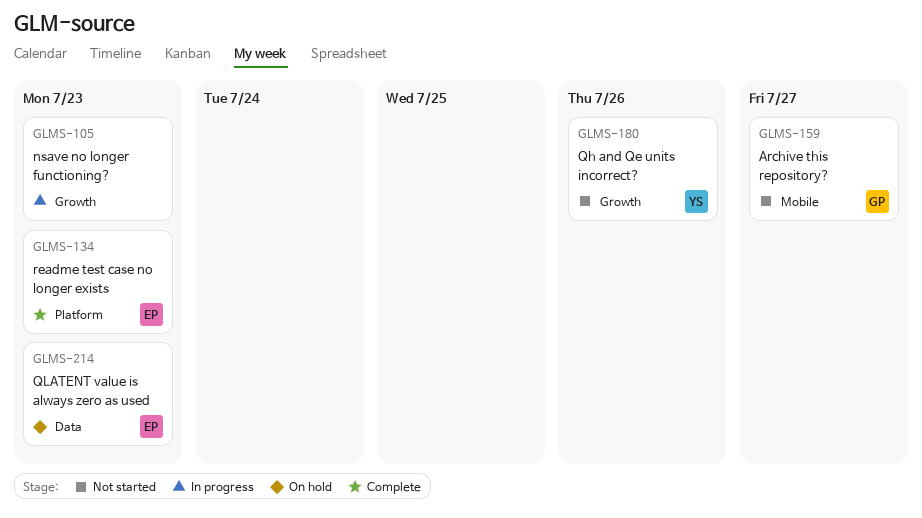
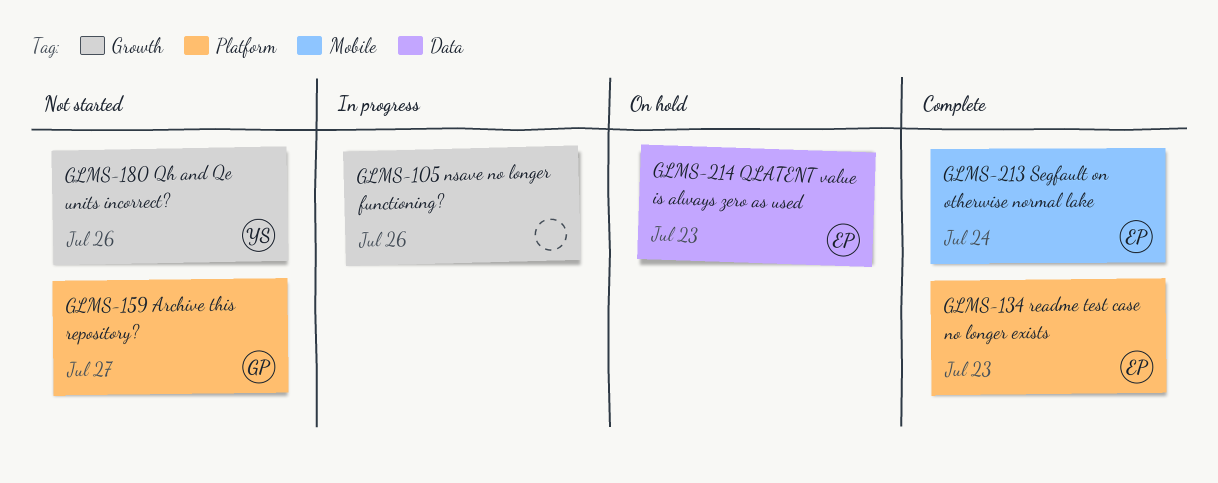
GLMS-105, due: Jul 23 -> Jul 26
GLMS-159, label: Mobile -> Platform
GLMS-213: none -> present

